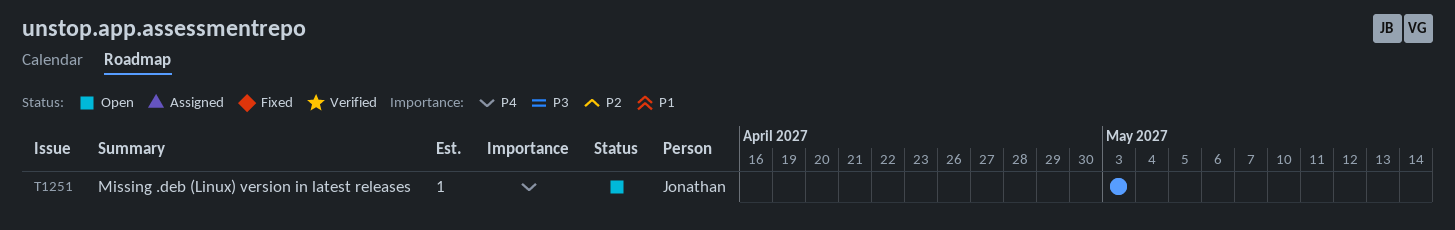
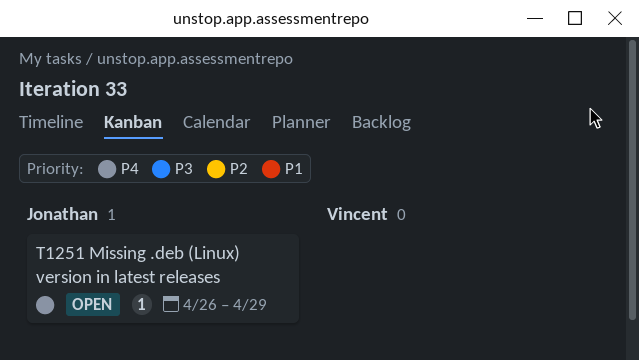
T1251, start: May 3 -> Apr 26
T1251, due: May 3 -> Apr 29

